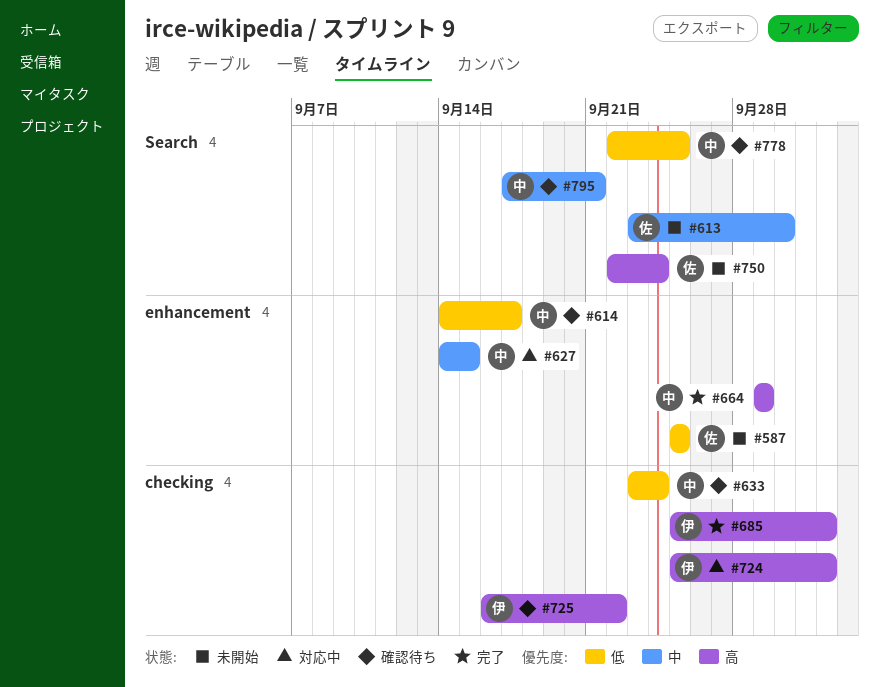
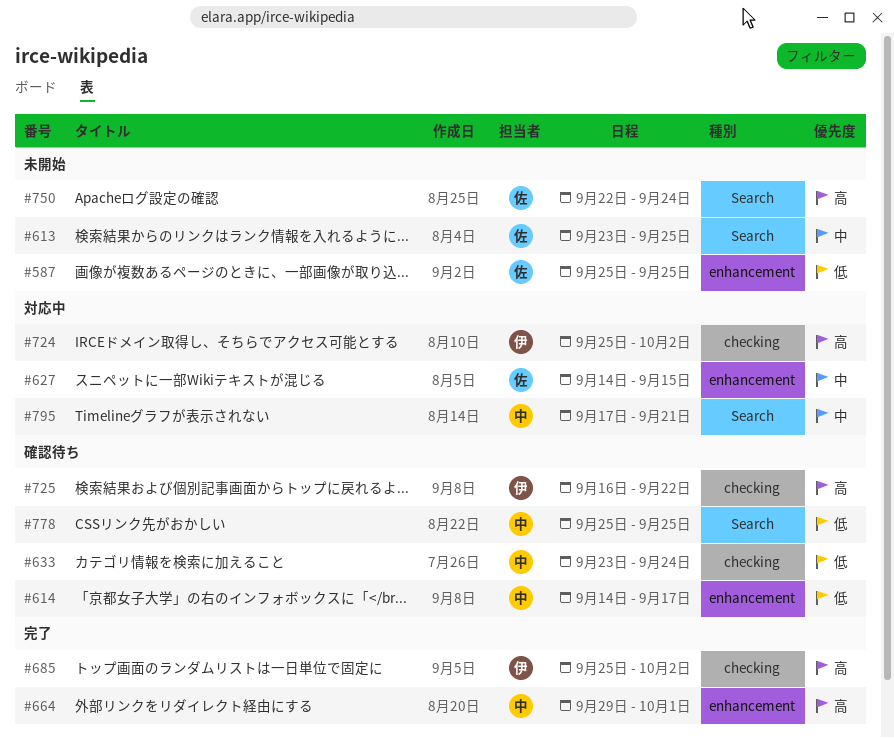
#613, due: Sep 30 -> Sep 25
#627, owner: 中 -> 佐
#664, due: Sep 29 -> Oct 1
#778, start: Sep 22 -> Sep 25
#795, status: 確認待ち -> 対応中

